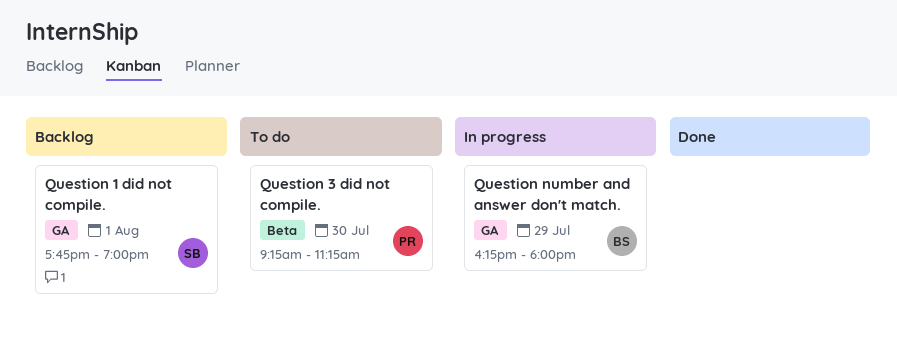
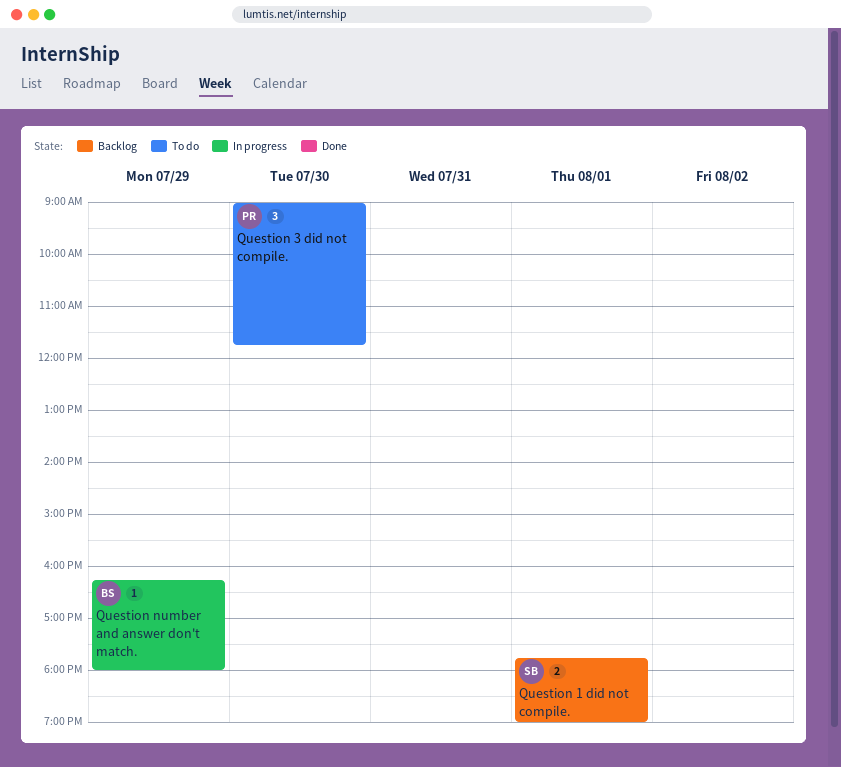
Question 3 did not compile., begins: 09:15 -> 09:00
Question 3 did not compile., ends: 11:15 -> 11:45

